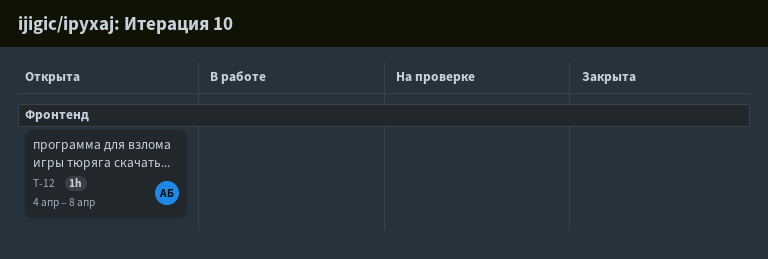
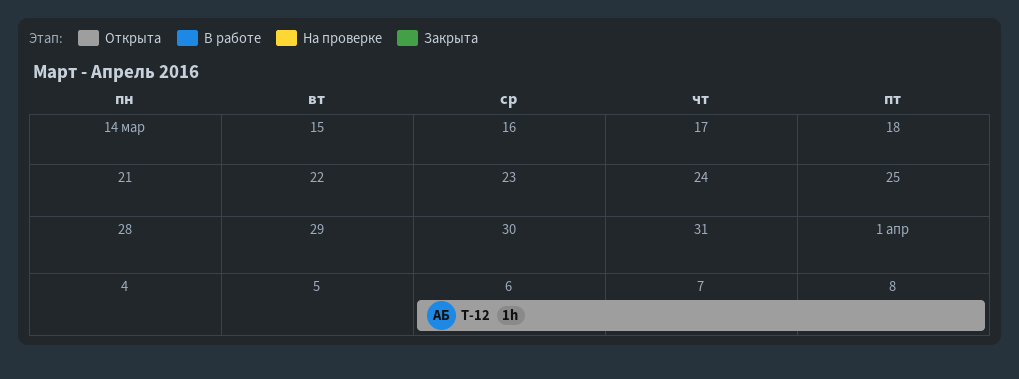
T-12, start: Apr 4 -> Apr 6

